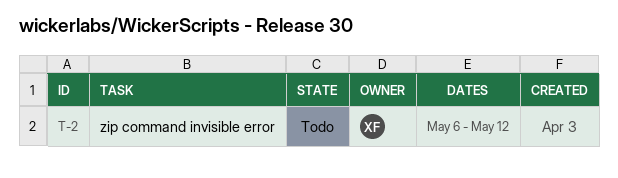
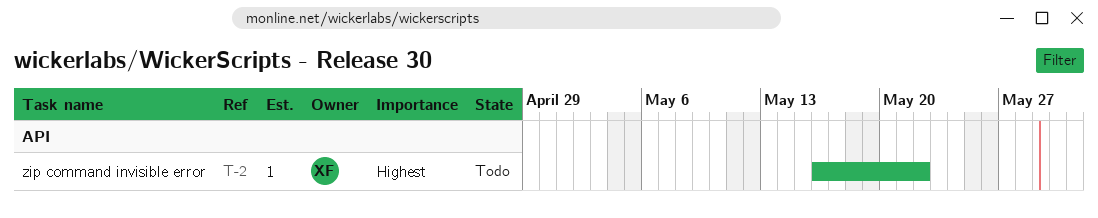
T-2, start: May 6 -> May 16
T-2, due: May 12 -> May 22

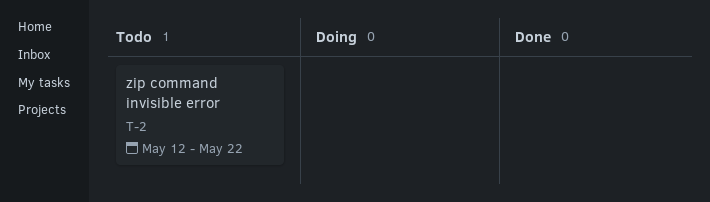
T-2, start: May 16 -> May 12

